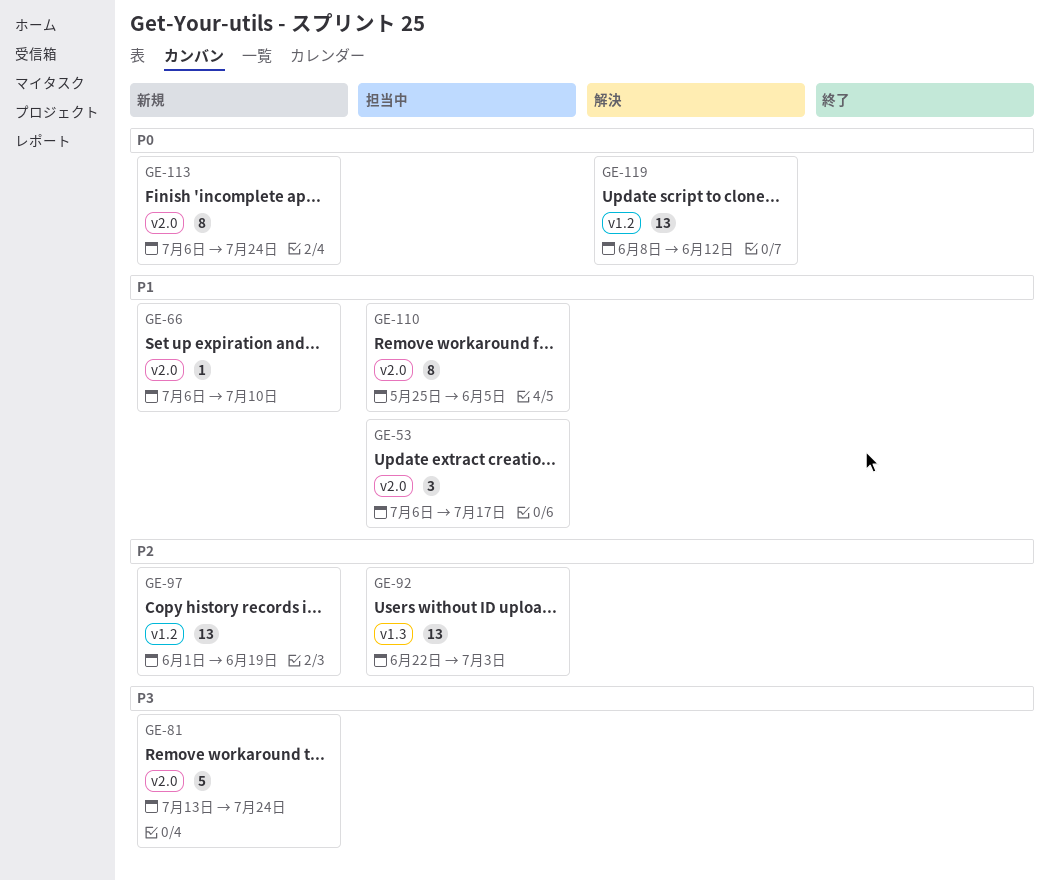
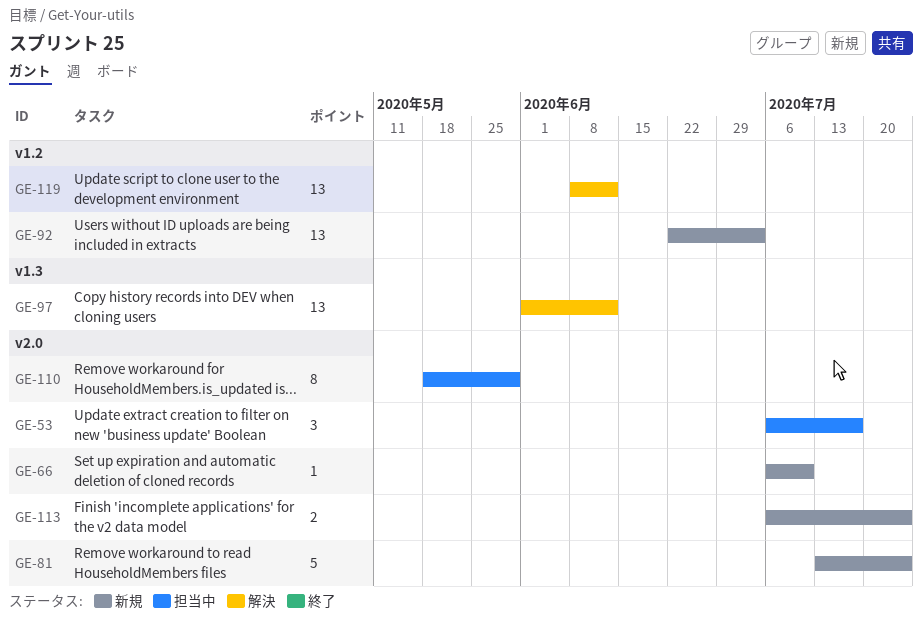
GE-92, status: 担当中 -> 新規
GE-92, label: v1.3 -> v1.2
GE-97, status: 新規 -> 解決
GE-97, label: v1.2 -> v1.3
GE-97, due: Jun 19 -> Jun 12
GE-110, start: May 25 -> May 18
GE-110, due: Jun 5 -> May 29
GE-113, estimate: 8 -> 2

